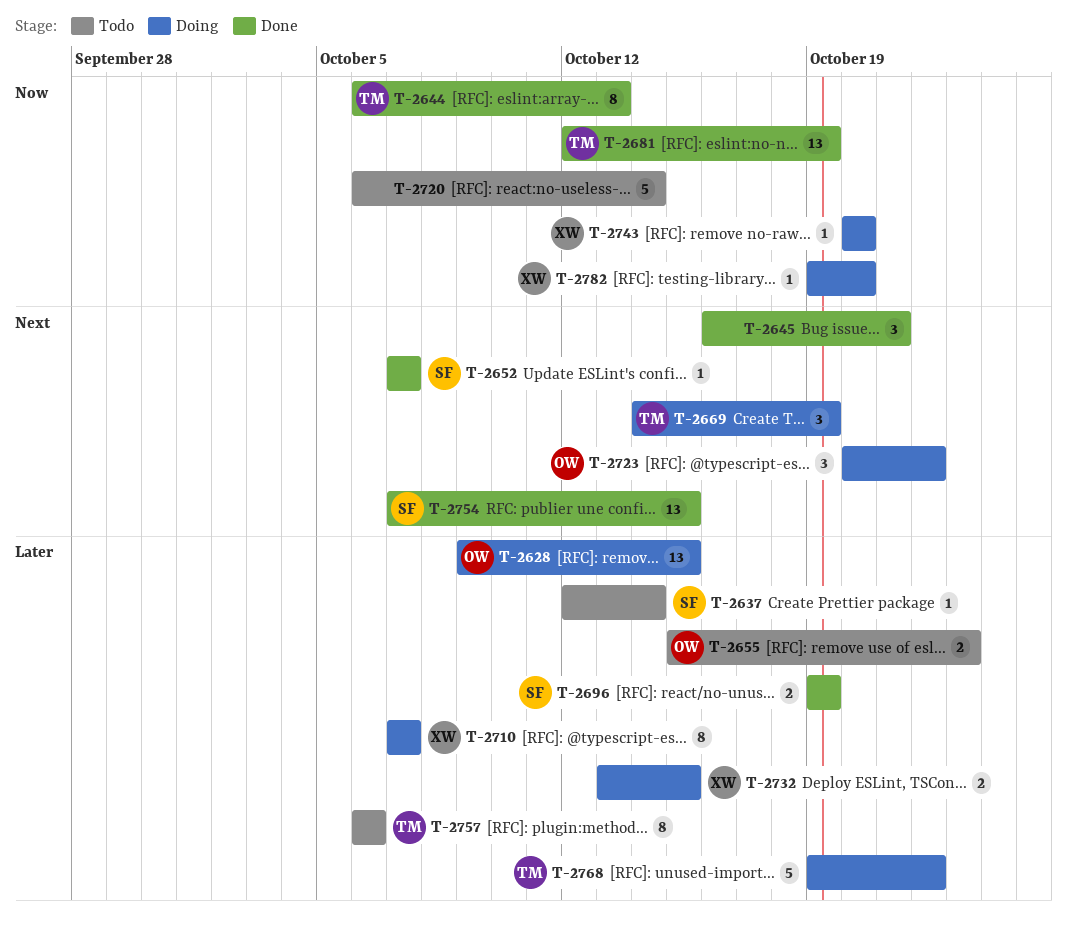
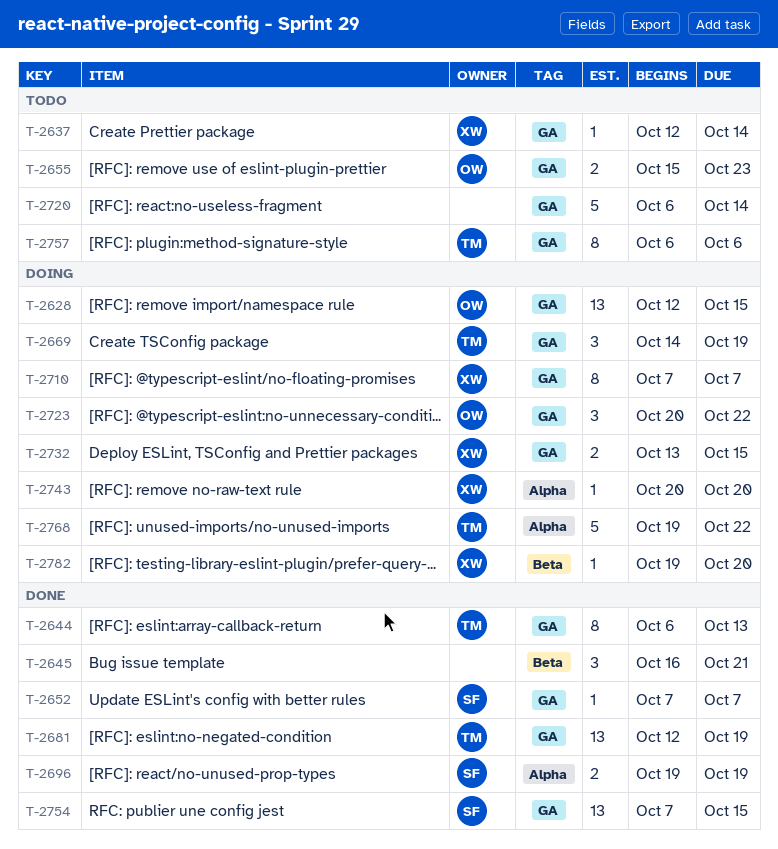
T-2628, start: Oct 9 -> Oct 12
T-2637, owner: SF -> XW

